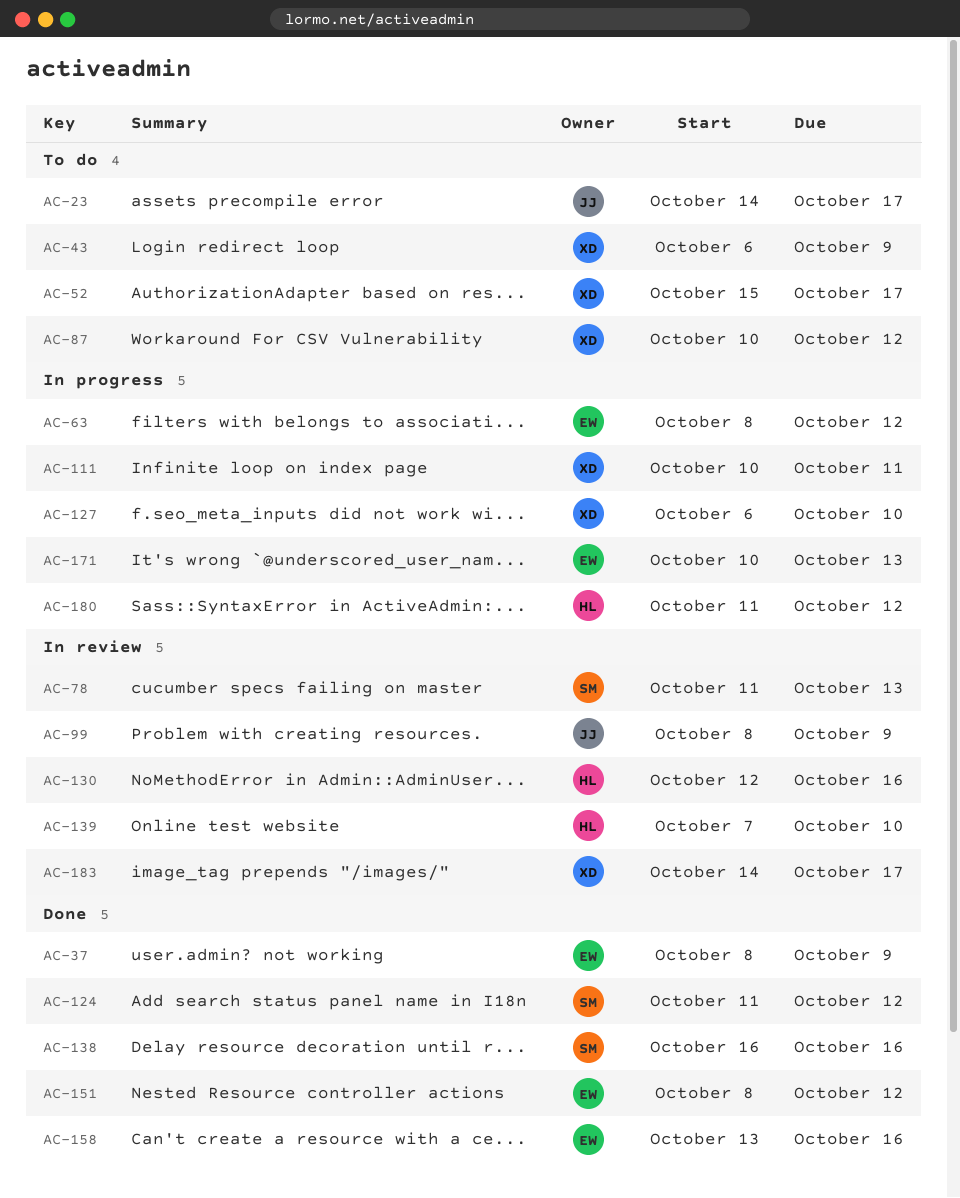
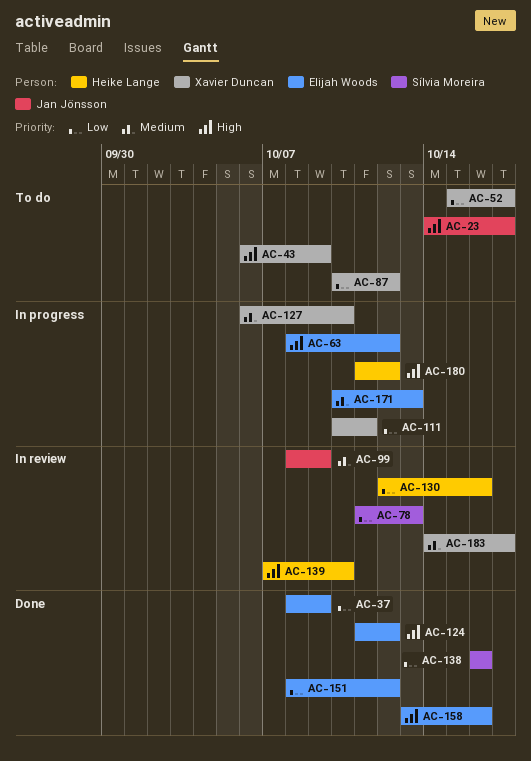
AC-124, owner: Sílvia Moreira -> Elijah Woods

